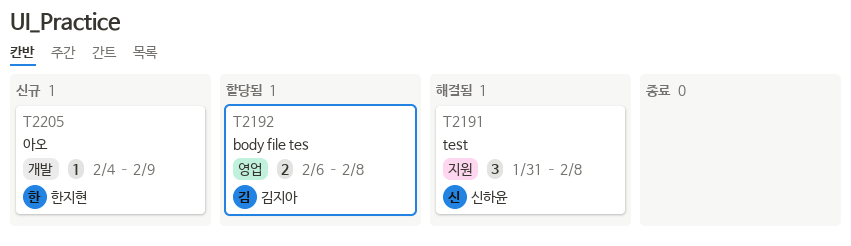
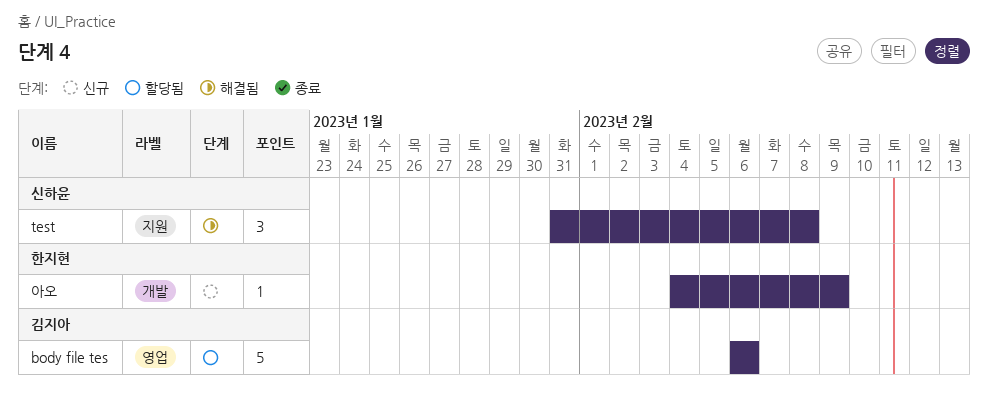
body file tes, estimate: 2 -> 5
body file tes, due: Feb 8 -> Feb 6

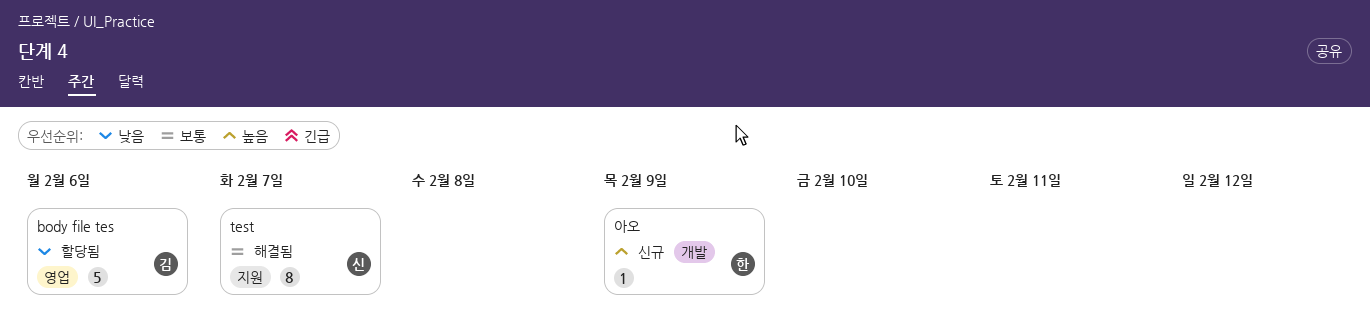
test, estimate: 3 -> 8
test, due: Feb 8 -> Feb 7

